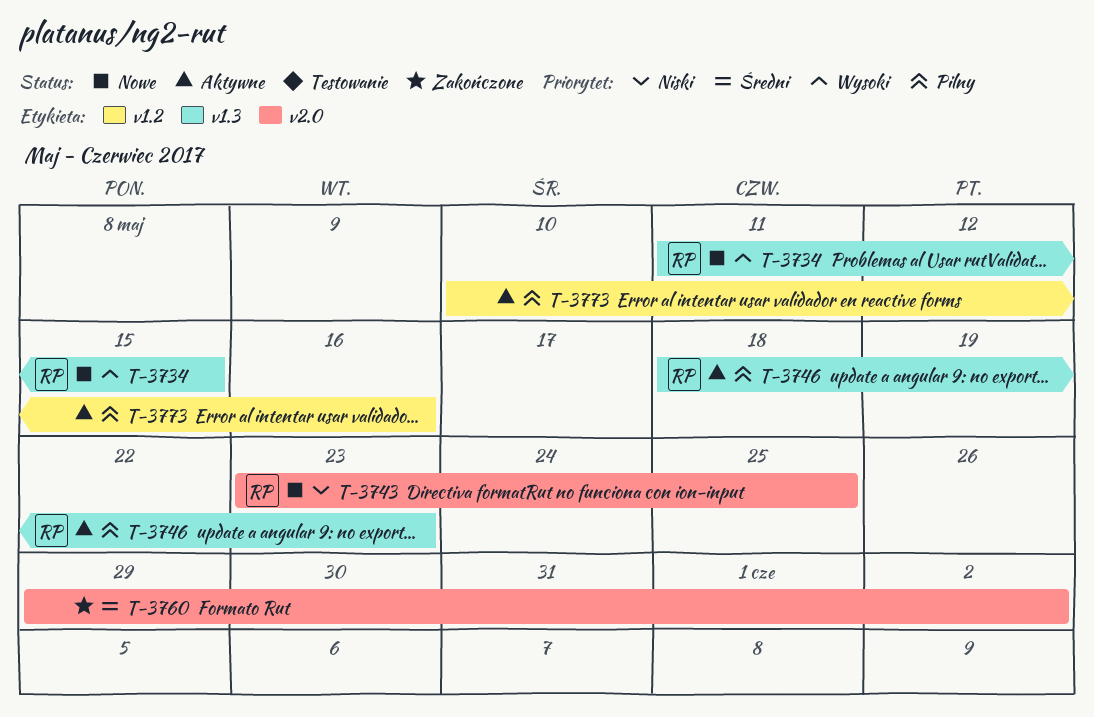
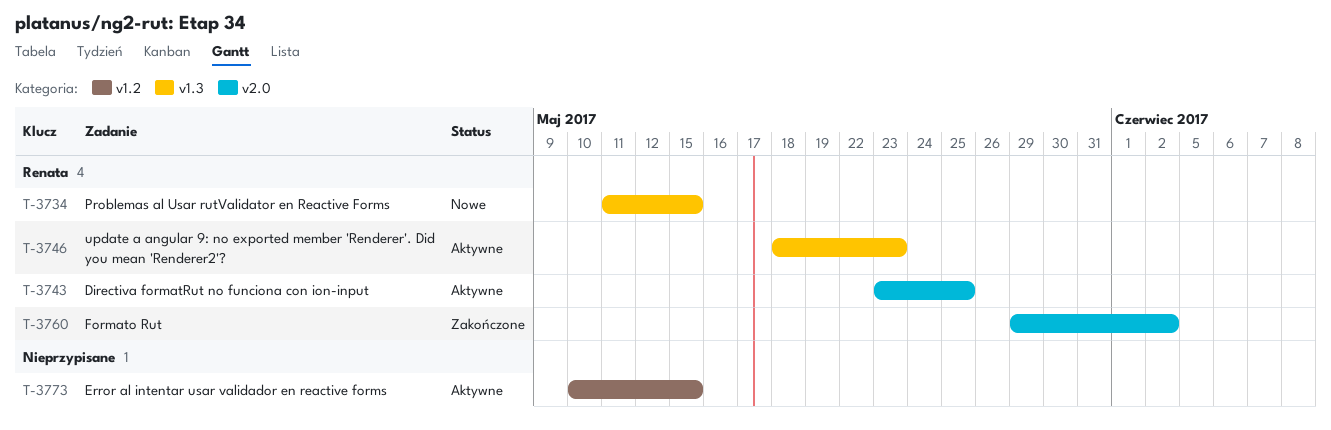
T-3743, status: Nowe -> Aktywne
T-3760, owner: none -> Renata
T-3773, due: May 16 -> May 15

